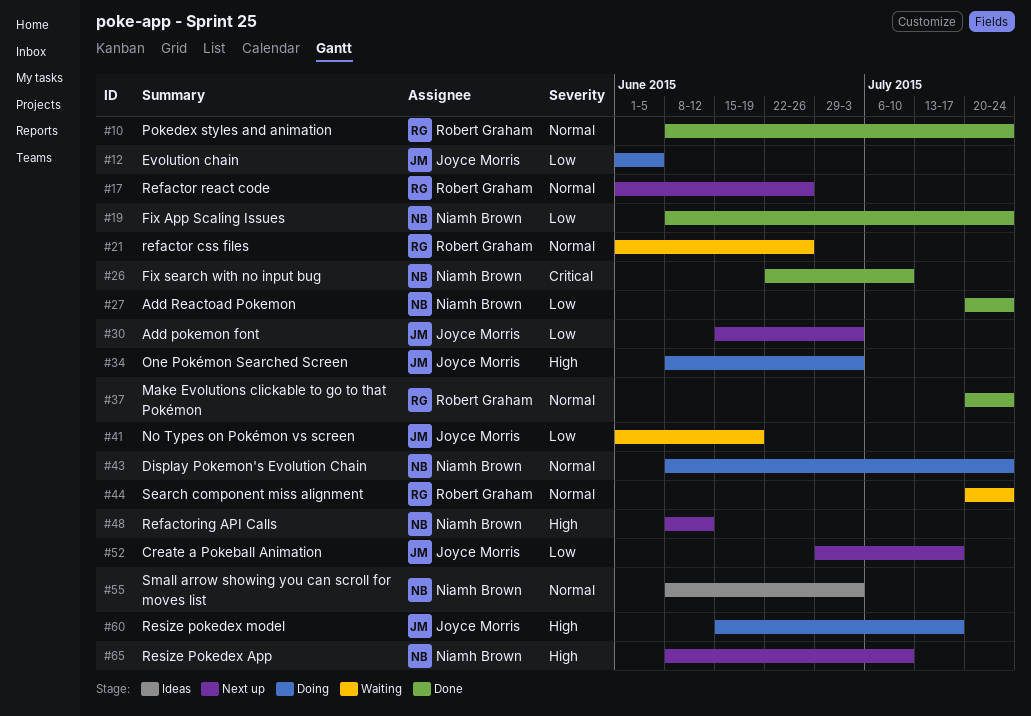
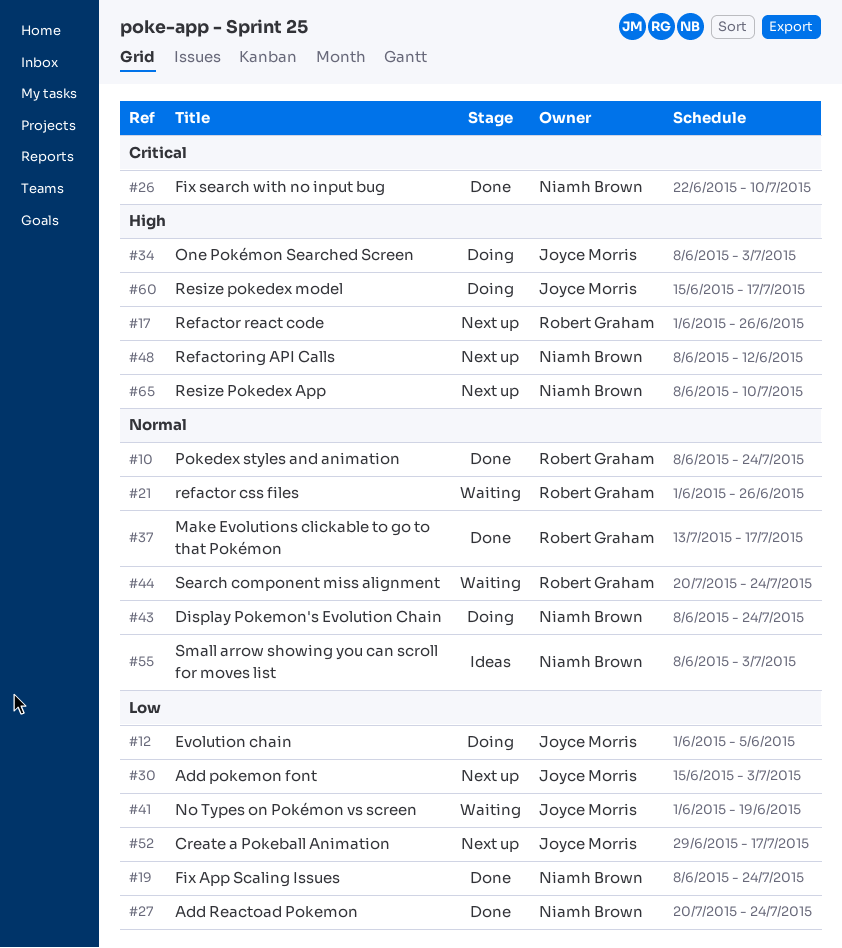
#17, priority: Normal -> High
#37, start: Jul 20 -> Jul 13
#37, due: Jul 24 -> Jul 17

